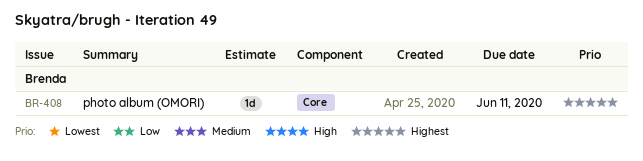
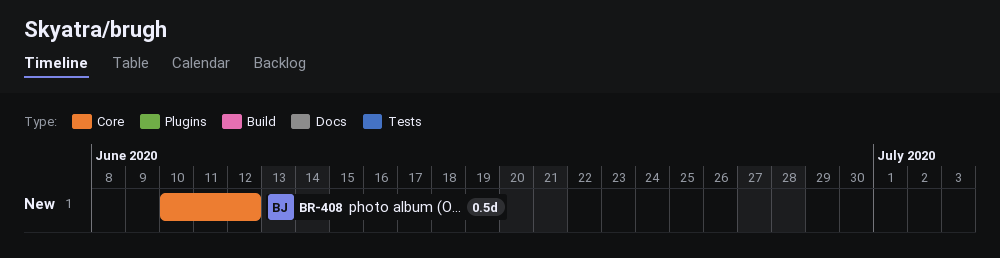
BR-408, estimate: 1d -> 0.5d
BR-408, due: Jun 11 -> Jun 12

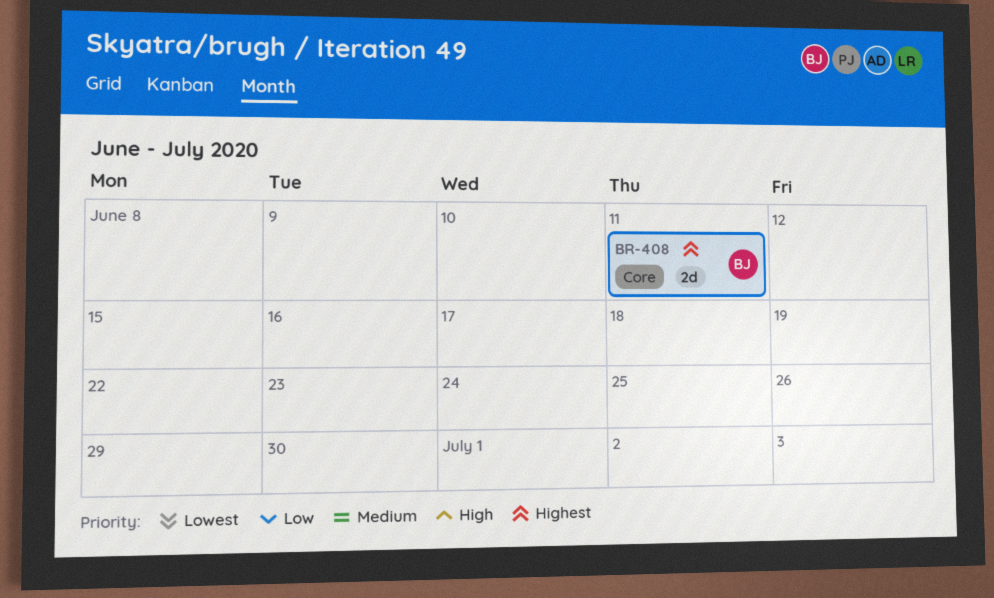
BR-408, estimate: 0.5d -> 2d
BR-408, due: Jun 12 -> Jun 11

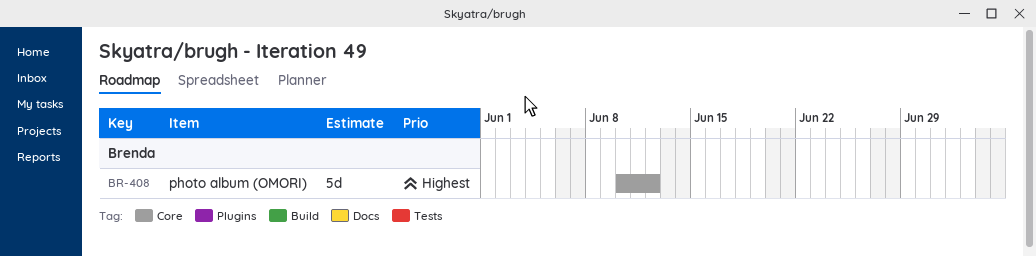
BR-408, estimate: 2d -> 5d
BR-408, due: Jun 11 -> Jun 12

